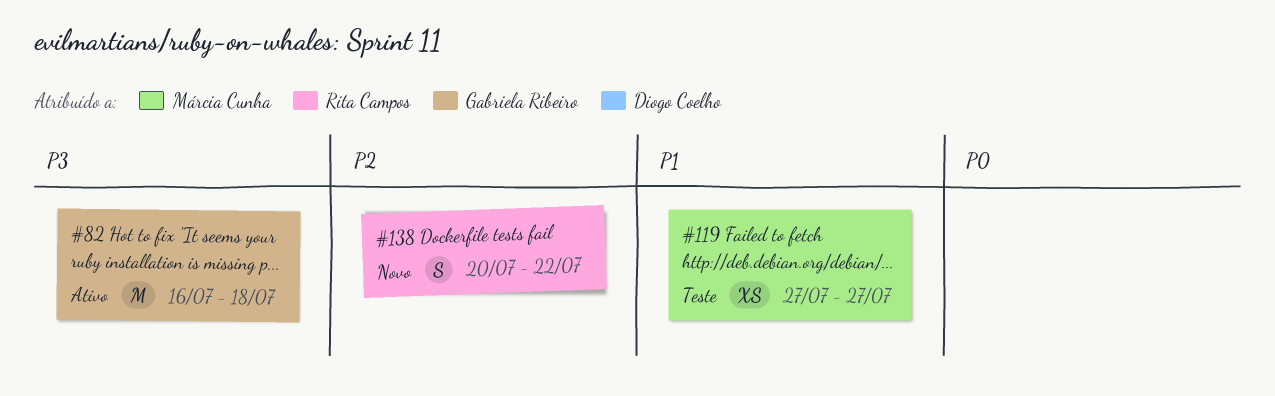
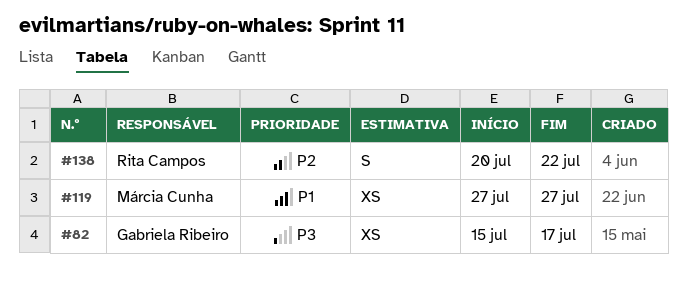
#82, estimate: M -> XS
#82, start: Jul 16 -> Jul 15
#82, due: Jul 18 -> Jul 17

